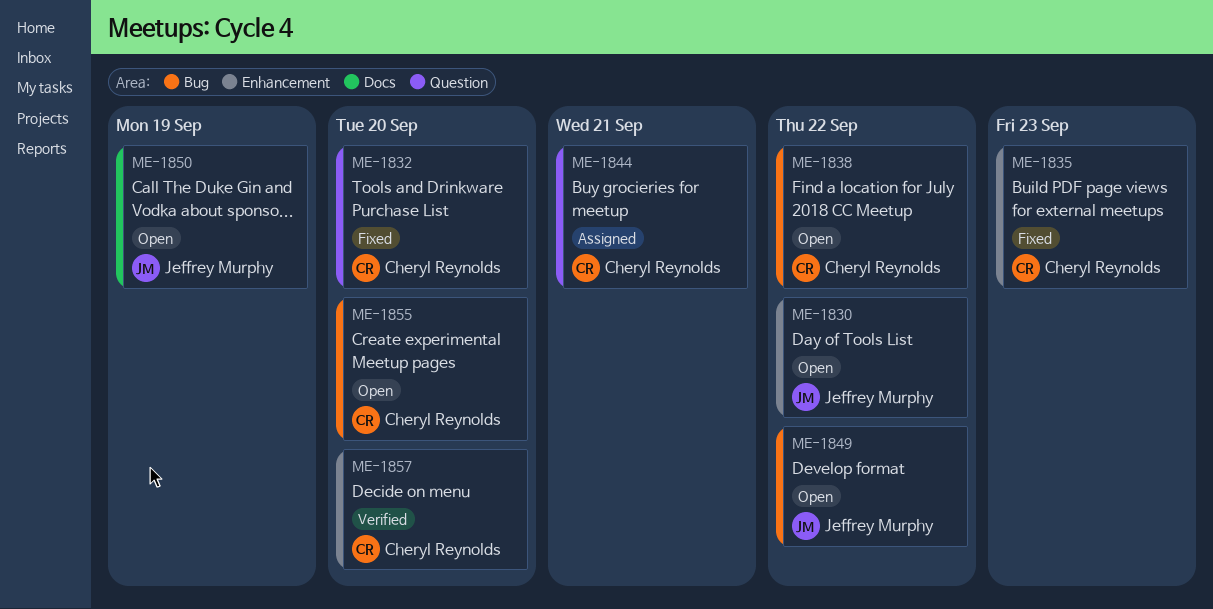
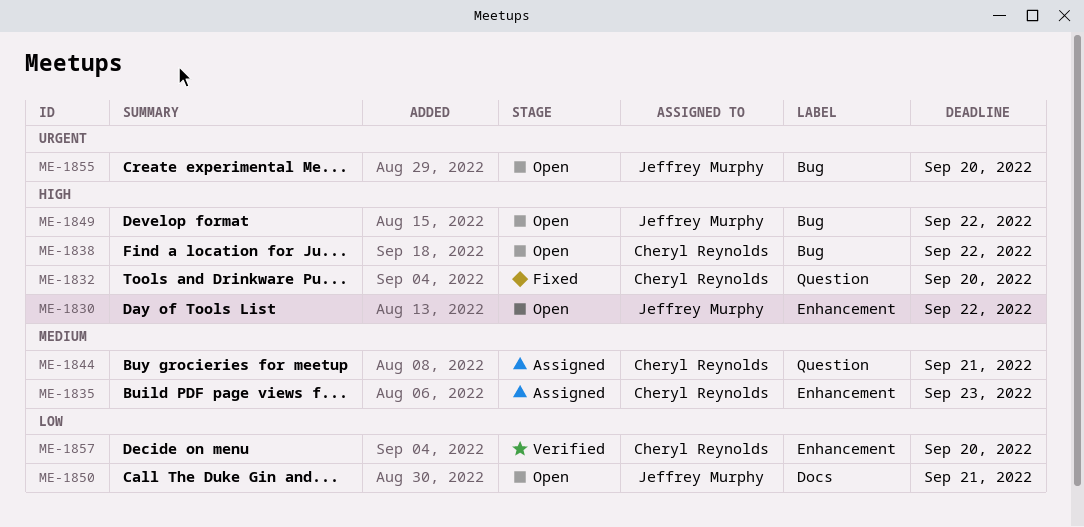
ME-1835, status: Fixed -> Assigned
ME-1850, due: Sep 19 -> Sep 21
ME-1855, owner: Cheryl Reynolds -> Jeffrey Murphy

